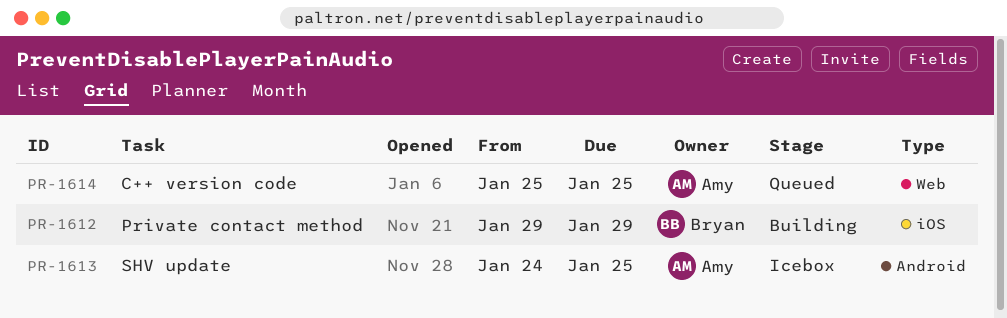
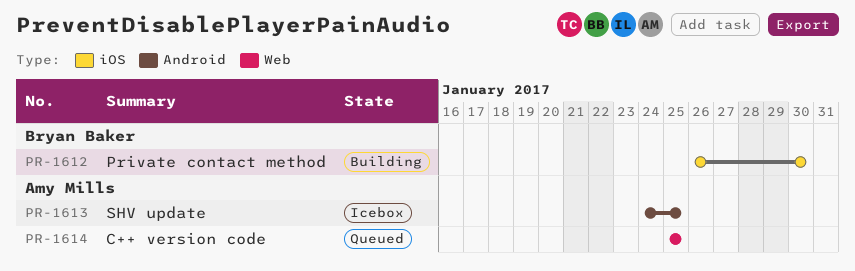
PR-1612, start: Jan 29 -> Jan 26
PR-1612, due: Jan 29 -> Jan 30

